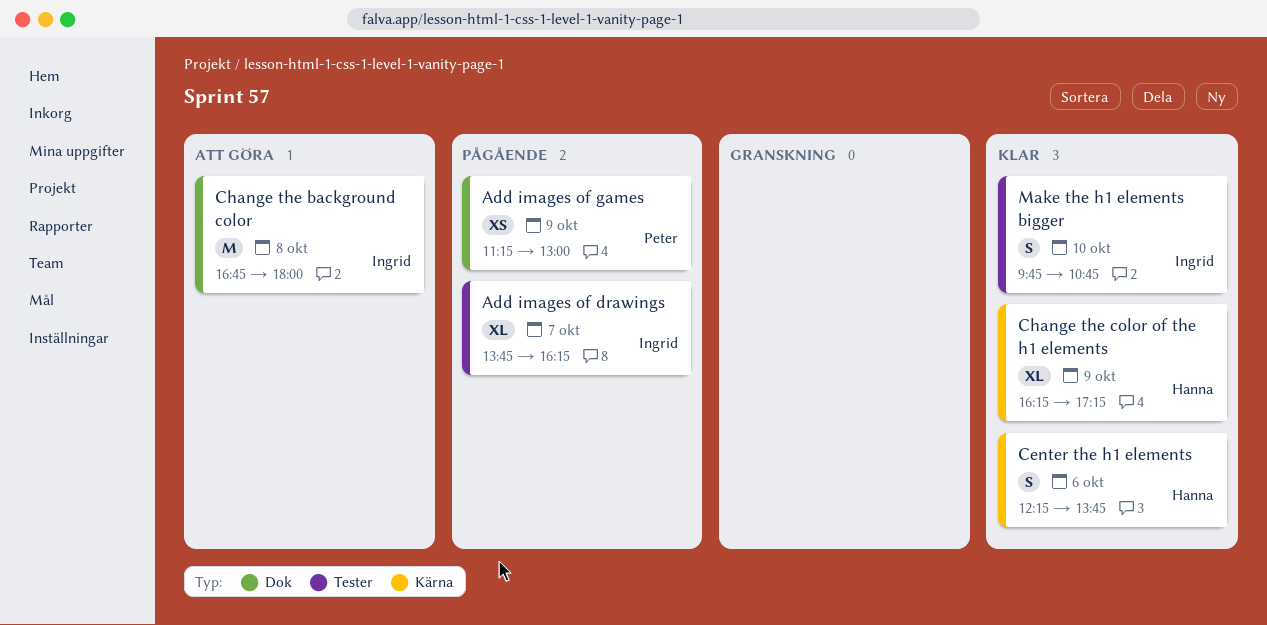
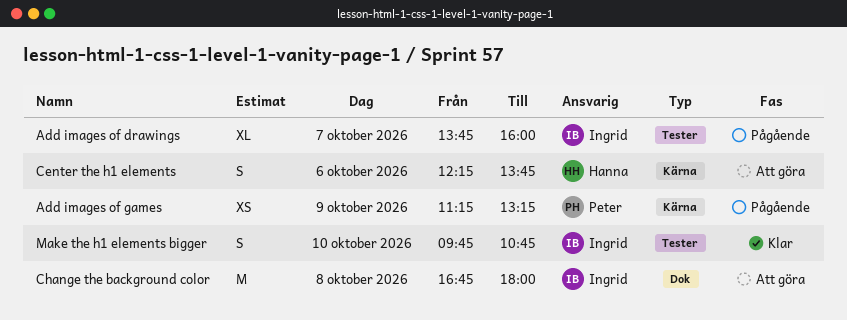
Add images of drawings, ends: 16:15 -> 16:00
Add images of games, label: Dok -> Kärna
Add images of games, ends: 13:00 -> 13:15
Center the h1 elements, status: Klar -> Att göra
Change the color of the h1 elements: present -> none

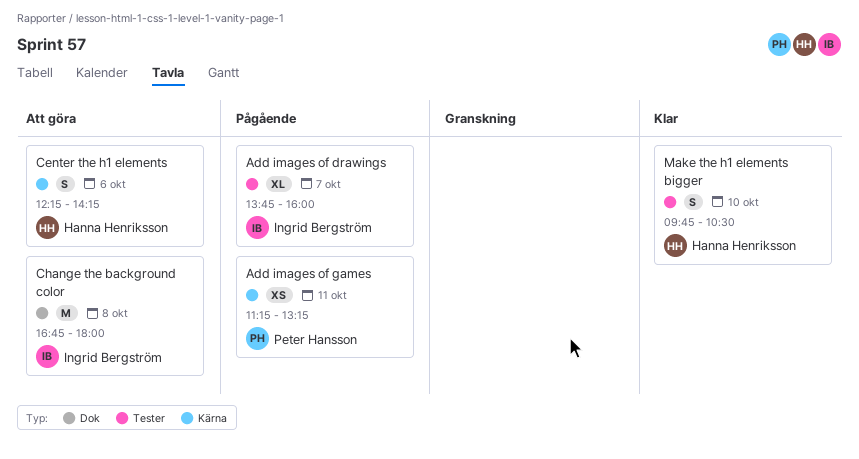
Add images of games, day: Oct 9 -> Oct 11
Center the h1 elements, ends: 13:45 -> 14:15
Make the h1 elements bigger, owner: Ingrid Bergström -> Hanna Henriksson
Make the h1 elements bigger, ends: 10:45 -> 10:30

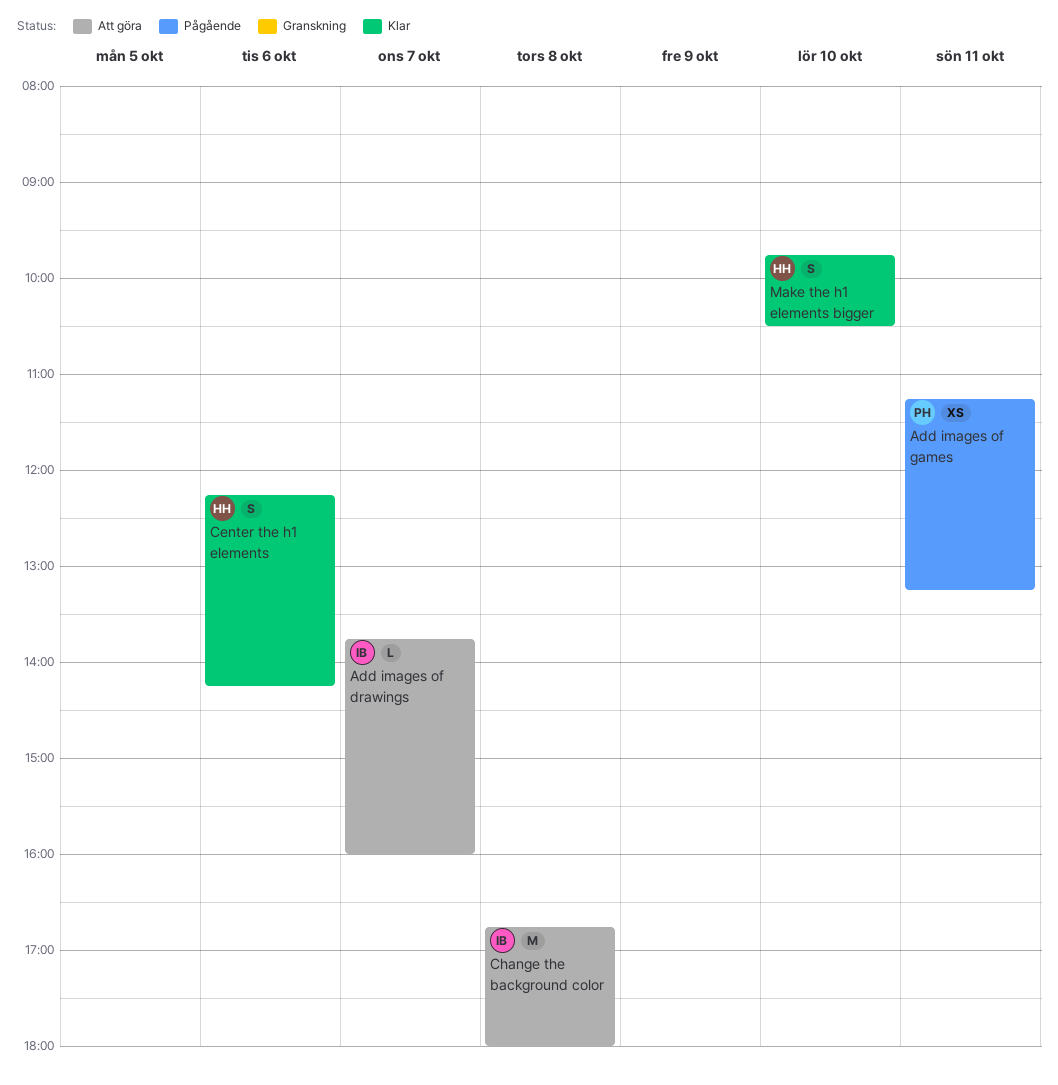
Add images of drawings, status: Pågående -> Att göra
Add images of drawings, estimate: XL -> L
Center the h1 elements, status: Att göra -> Klar

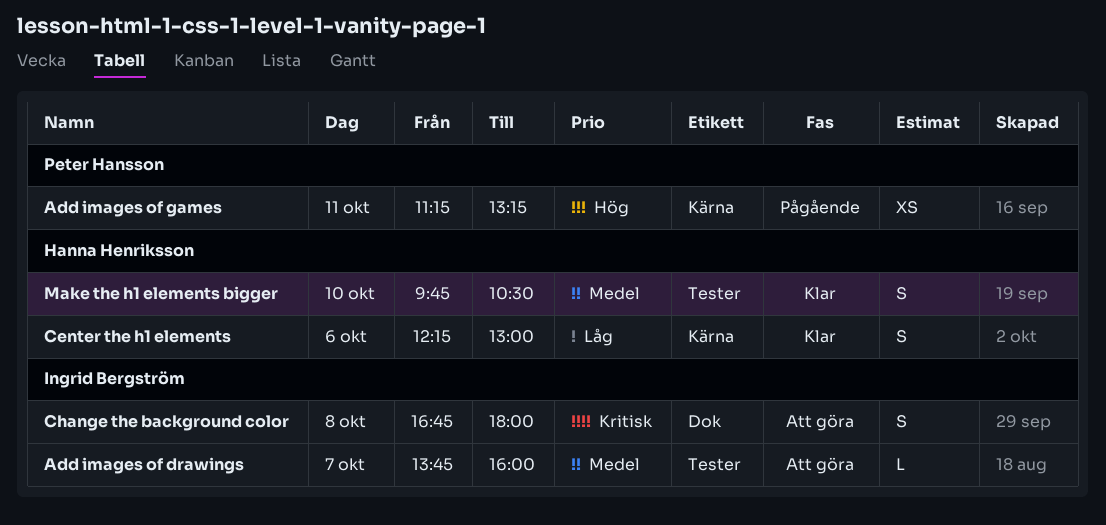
Center the h1 elements, ends: 14:15 -> 13:00
Change the background color, estimate: M -> S

